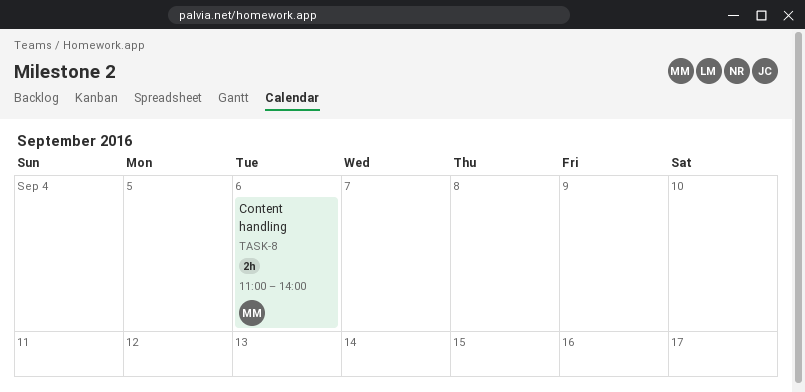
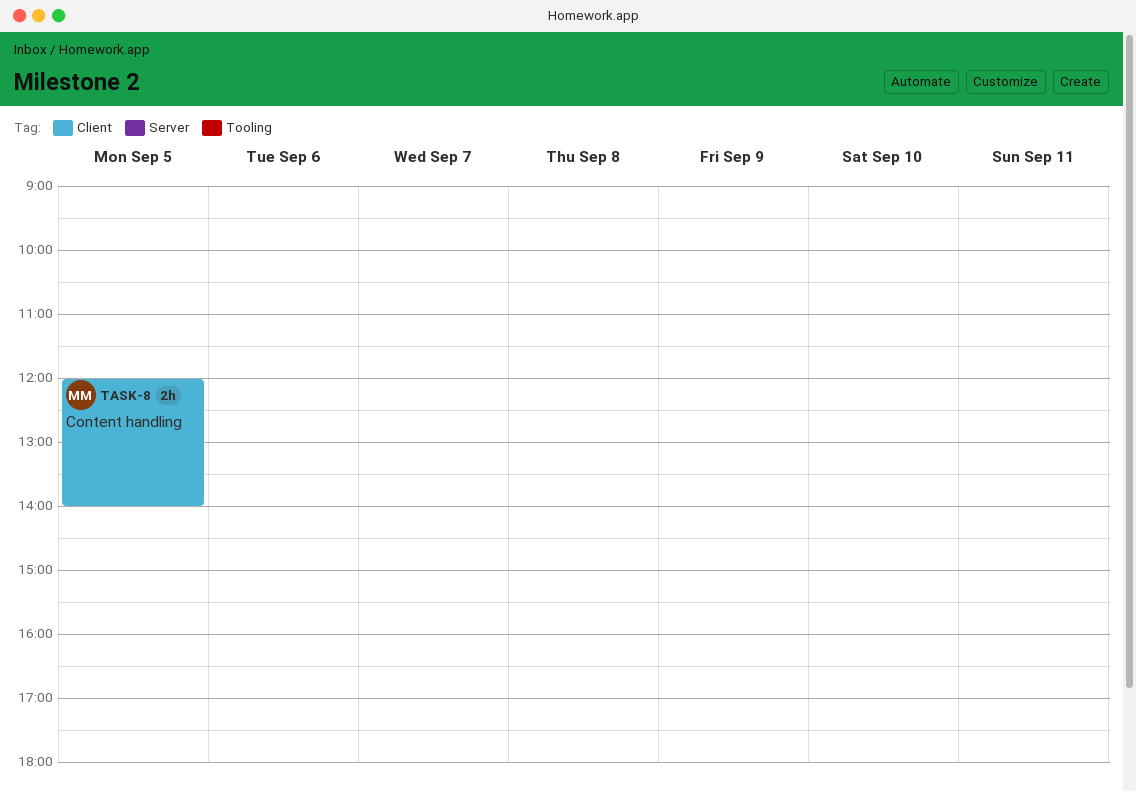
TASK-8, day: Sep 6 -> Sep 5
TASK-8, begins: 11:00 -> 12:00

